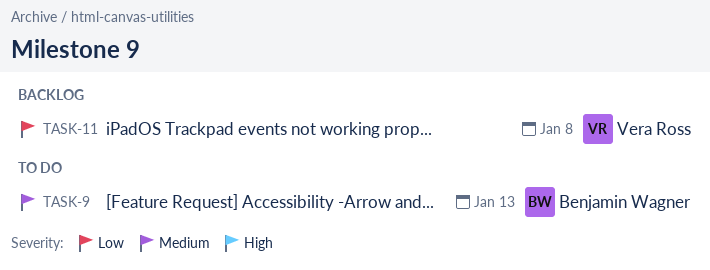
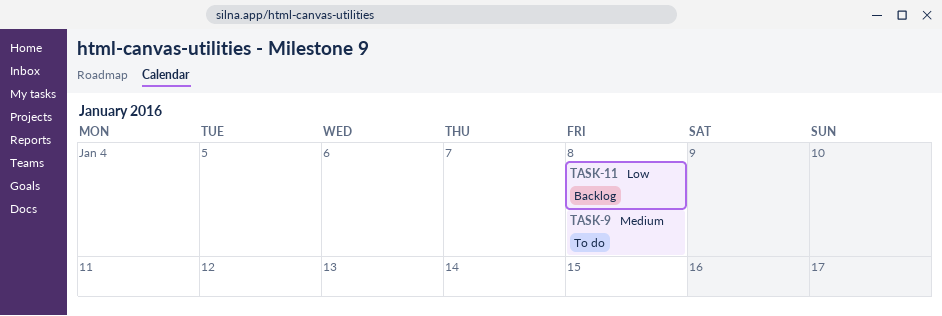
TASK-9, due: Jan 13 -> Jan 8

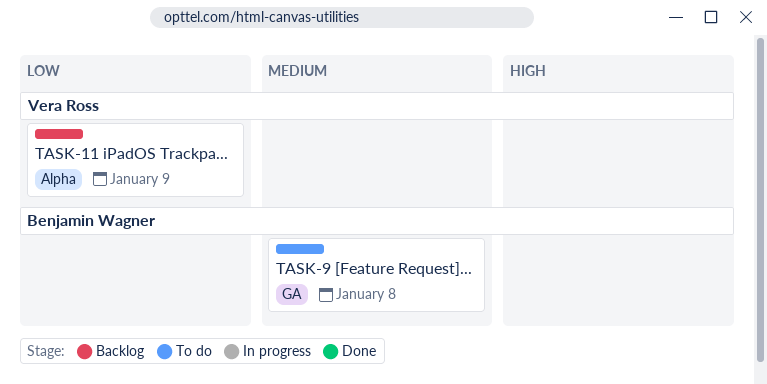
TASK-11, due: Jan 8 -> Jan 9

